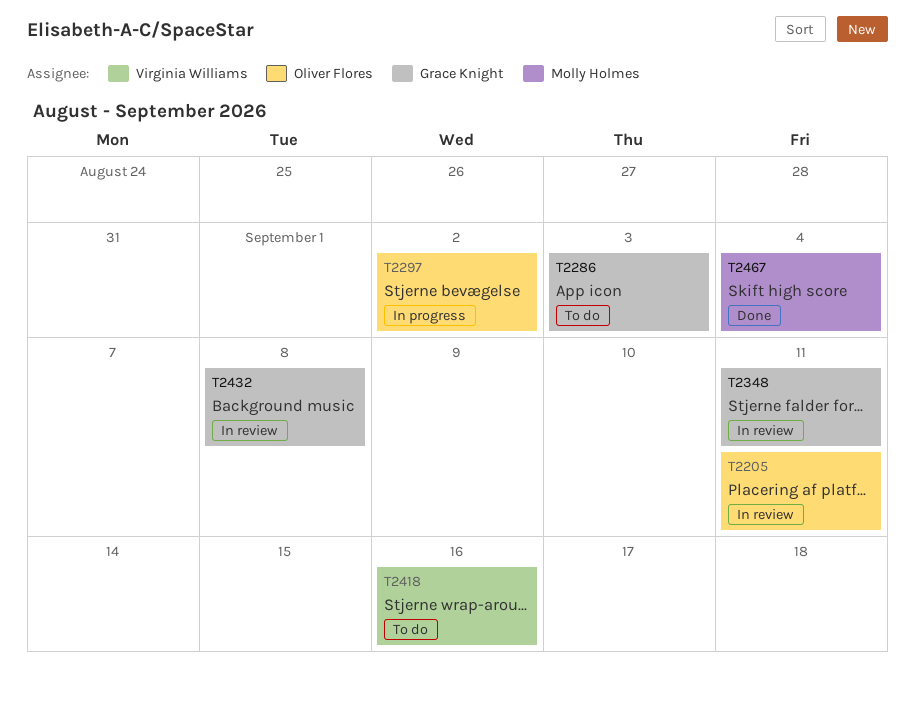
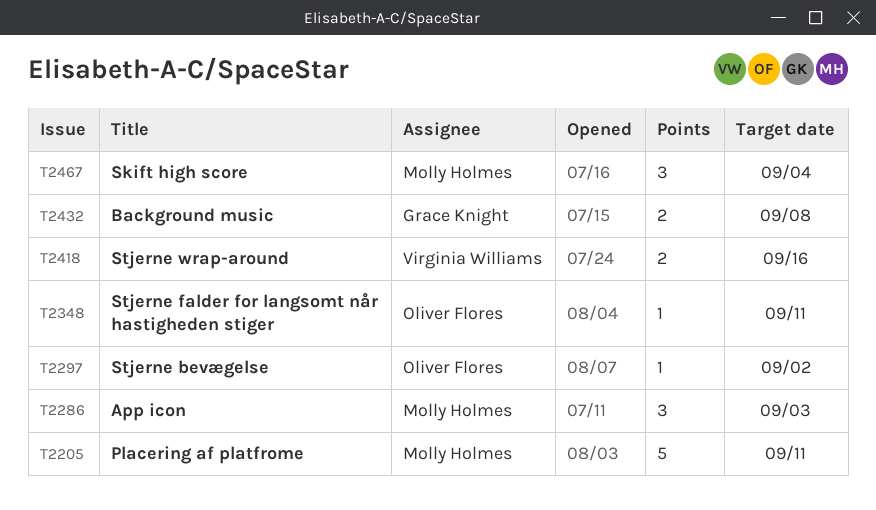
T2205, owner: Oliver Flores -> Molly Holmes
T2286, owner: Grace Knight -> Molly Holmes
T2348, owner: Grace Knight -> Oliver Flores

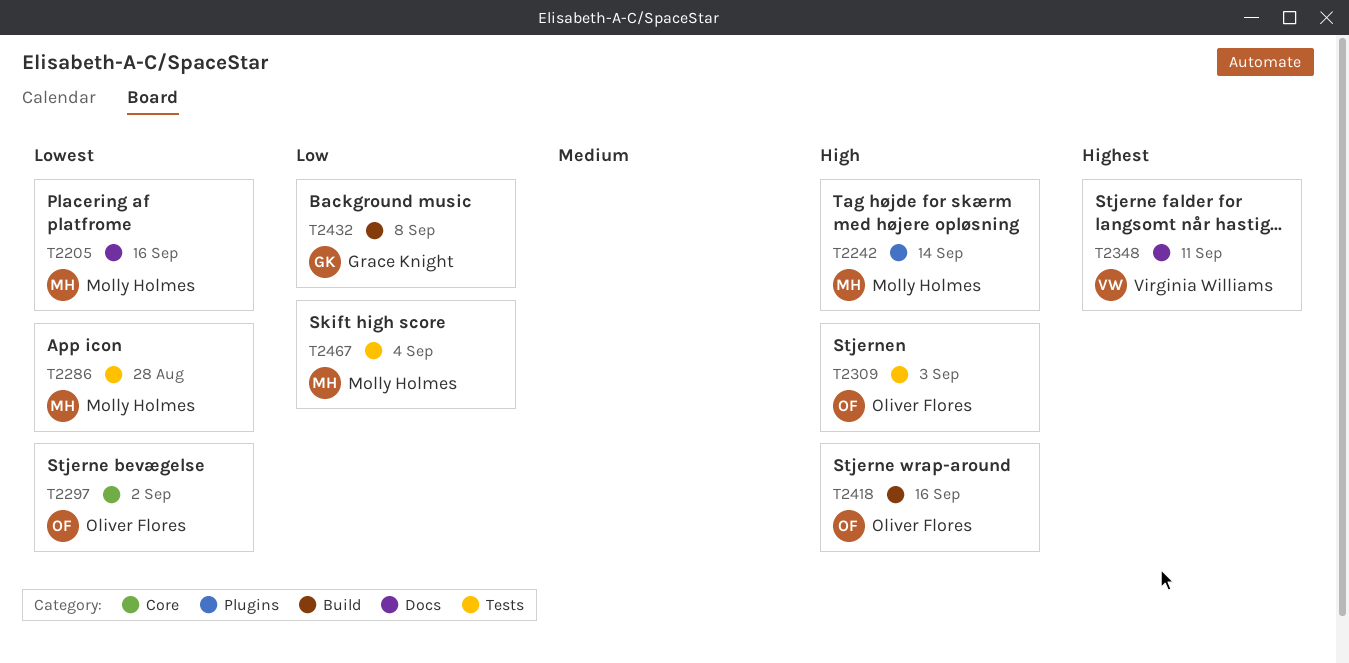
T2205, due: Sep 11 -> Sep 16
T2242: none -> present
T2286, due: Sep 3 -> Aug 28
T2309: none -> present
T2348, owner: Oliver Flores -> Virginia Williams
T2418, owner: Virginia Williams -> Oliver Flores

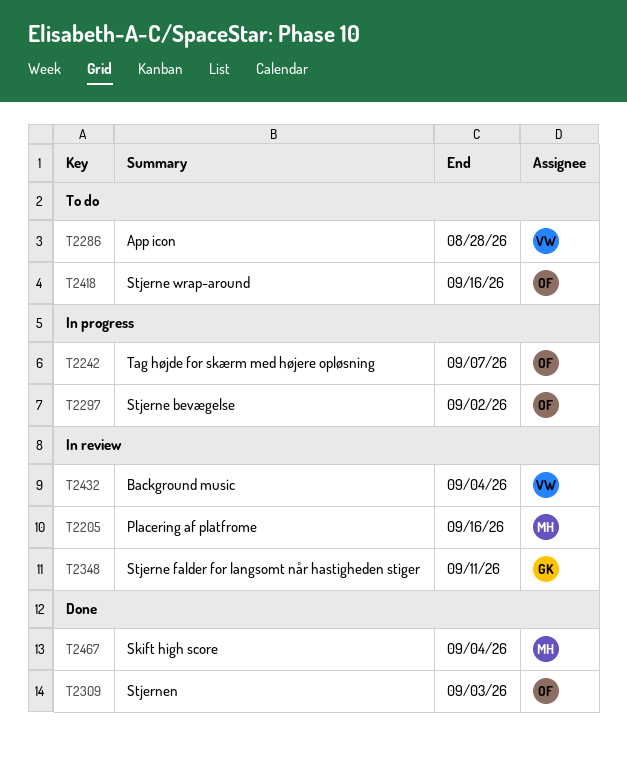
T2242, owner: Molly Holmes -> Oliver Flores
T2242, due: Sep 14 -> Sep 7
T2286, owner: Molly Holmes -> Virginia Williams
T2348, owner: Virginia Williams -> Grace Knight
T2432, owner: Grace Knight -> Virginia Williams
T2432, due: Sep 8 -> Sep 4

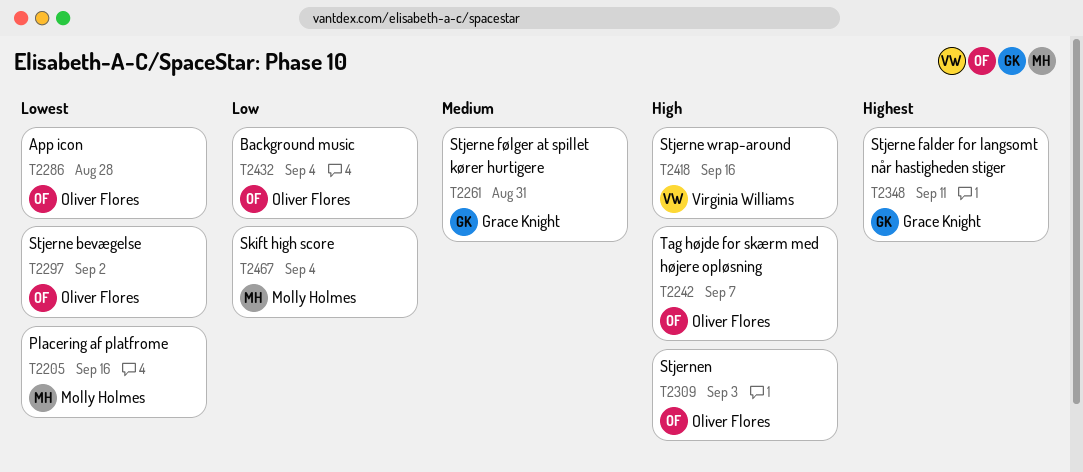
T2261: none -> present
T2286, owner: Virginia Williams -> Oliver Flores
T2418, owner: Oliver Flores -> Virginia Williams
T2432, owner: Virginia Williams -> Oliver Flores

